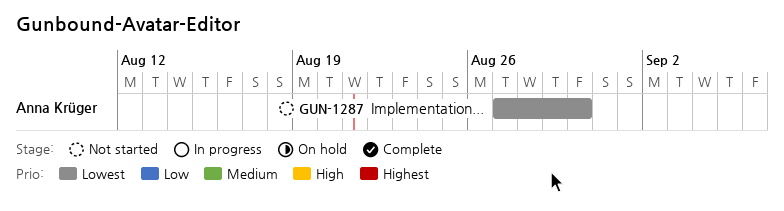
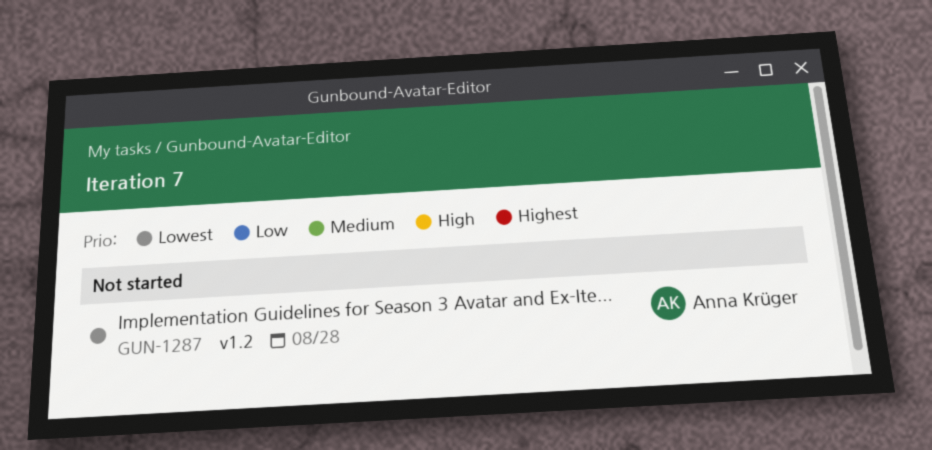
GUN-1287, due: Aug 30 -> Aug 28

